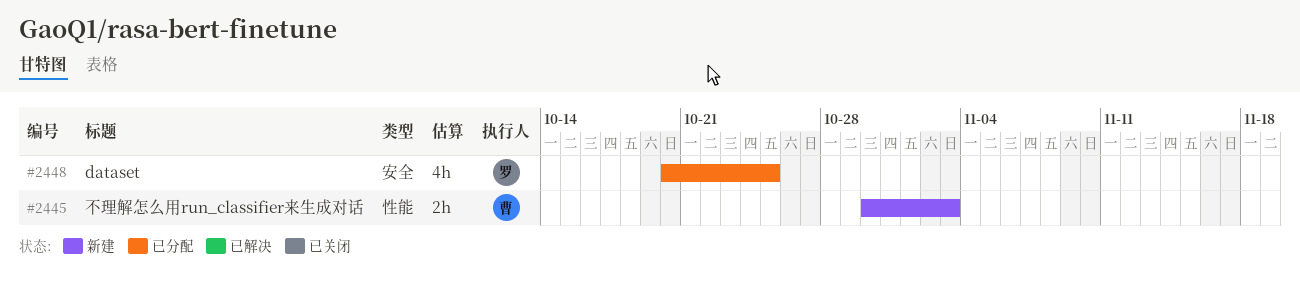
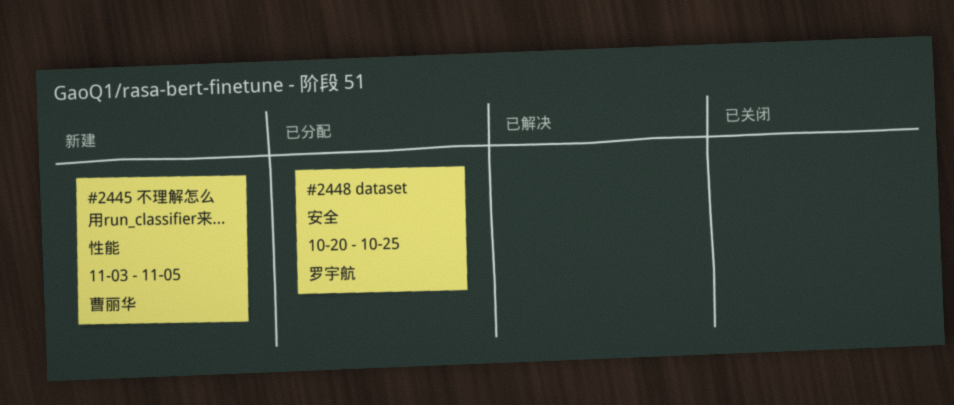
#2445, start: Oct 30 -> Nov 3
#2445, due: Nov 3 -> Nov 5

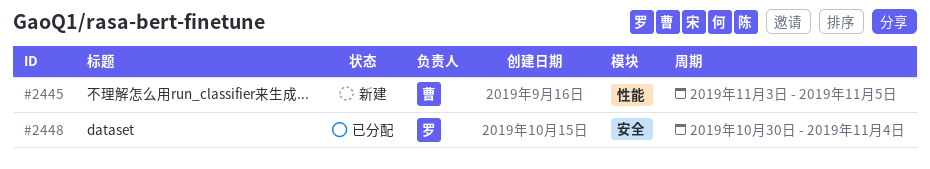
#2448, start: Oct 20 -> Oct 30
#2448, due: Oct 25 -> Nov 4

